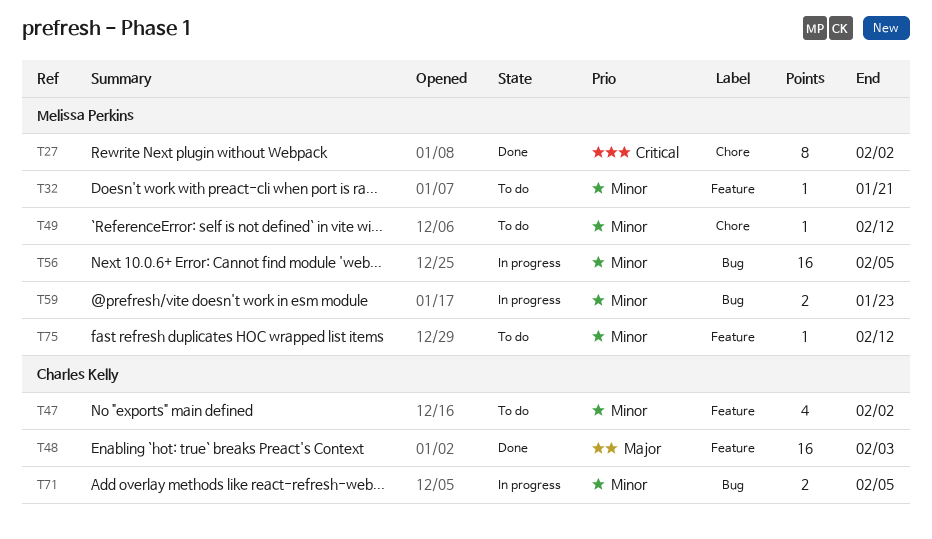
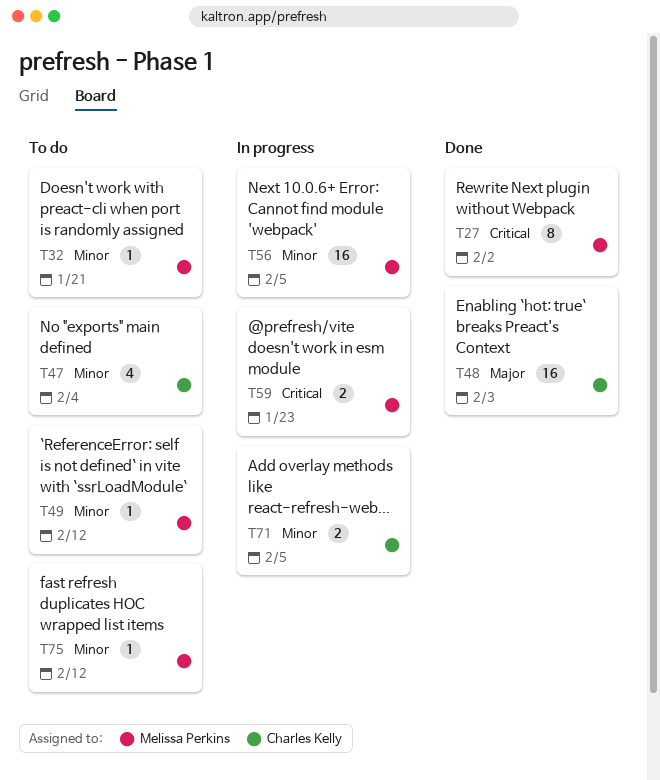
T47, due: Feb 2 -> Feb 4
T59, priority: Minor -> Critical

